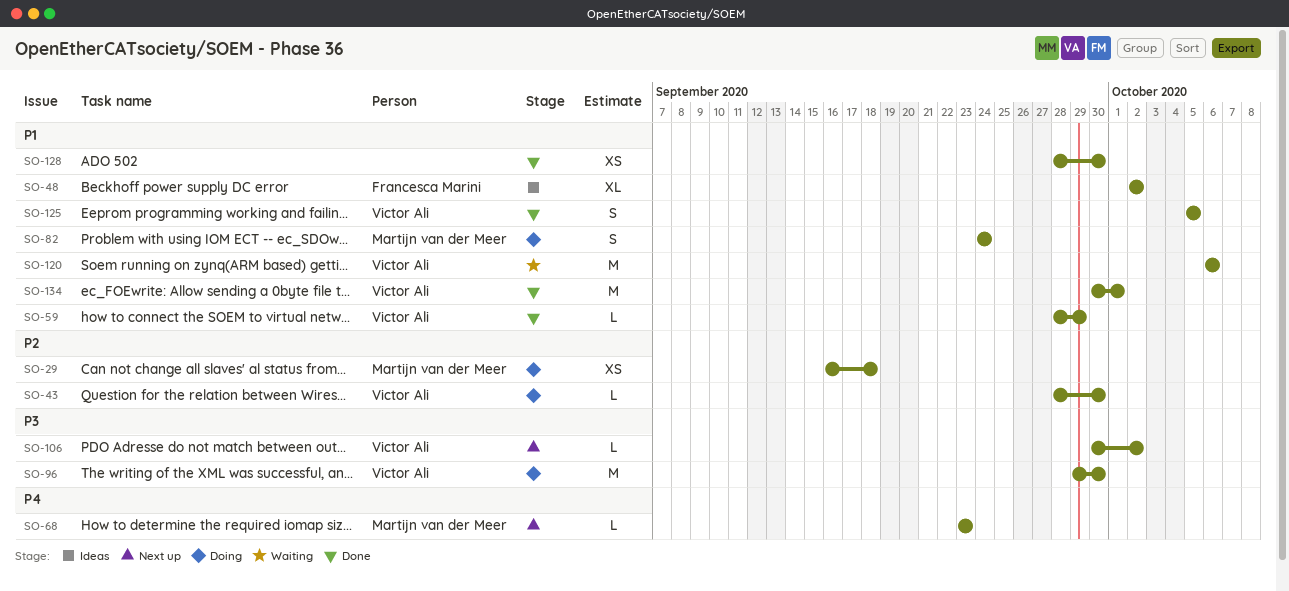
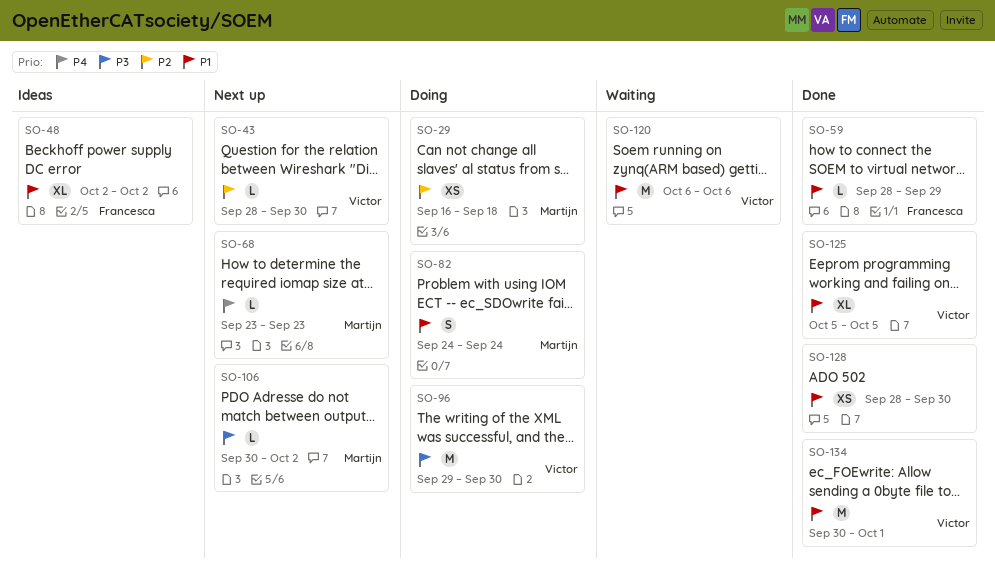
SO-43, status: Doing -> Next up
SO-59, owner: Victor Ali -> Francesca Marini
SO-106, owner: Victor Ali -> Martijn van der Meer
SO-125, estimate: S -> XL

